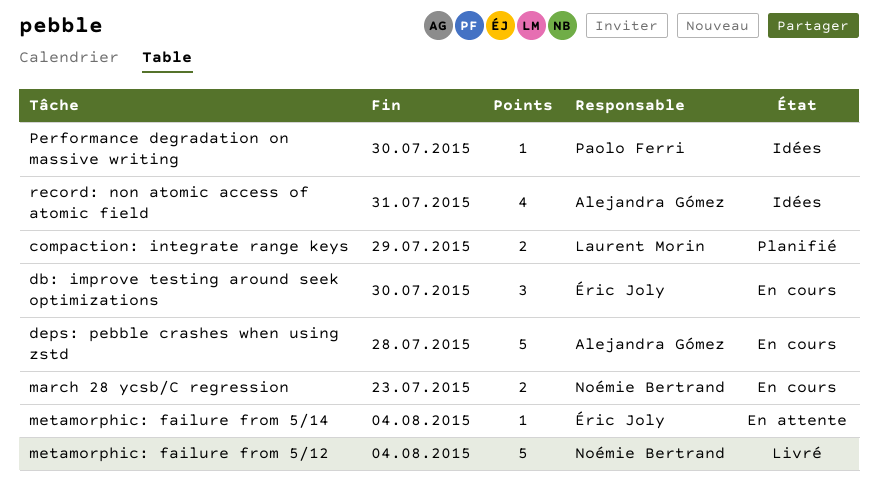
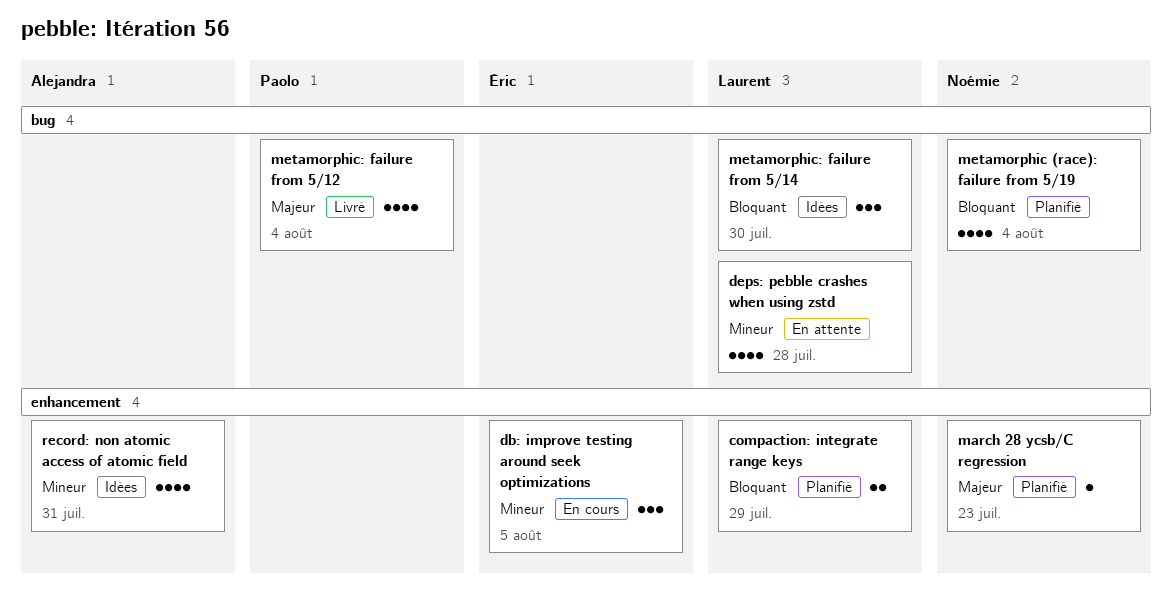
db: improve testing around seek optimizations, due: Jul 30 -> Aug 5
deps: pebble crashes when using zstd, status: En cours -> En attente
deps: pebble crashes when using zstd, owner: Alejandra Gómez -> Laurent Morin
deps: pebble crashes when using zstd, estimate: 5 -> 4
march 28 ycsb/C regression, status: En cours -> Planifié
march 28 ycsb/C regression, estimate: 2 -> 1
metamorphic (race): failure from 5/19: none -> present
metamorphic: failure from 5/12, owner: Noémie Bertrand -> Paolo Ferri
metamorphic: failure from 5/12, estimate: 5 -> 4
metamorphic: failure from 5/14, status: En attente -> Idées
metamorphic: failure from 5/14, owner: Éric Joly -> Laurent Morin
metamorphic: failure from 5/14, estimate: 1 -> 3
metamorphic: failure from 5/14, due: Aug 4 -> Jul 30
Performance degradation on massive writing: present -> none

